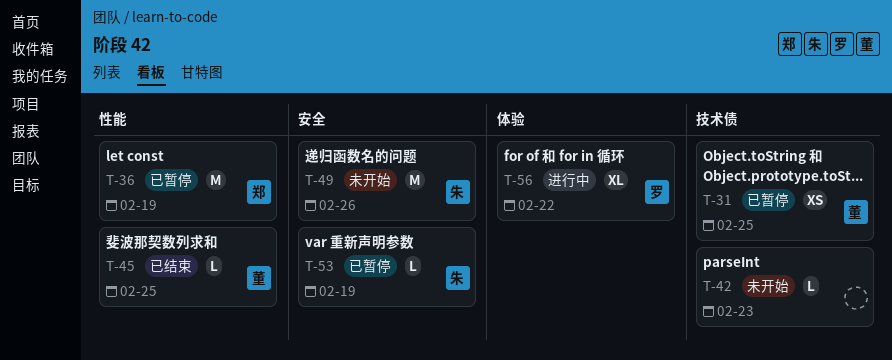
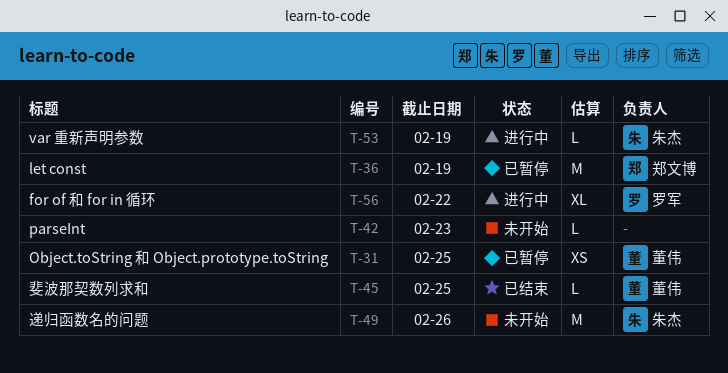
T-53, status: 已暂停 -> 进行中

